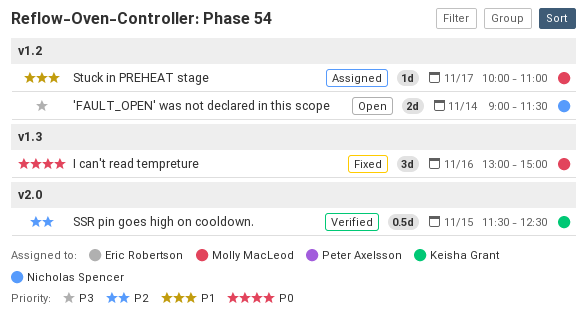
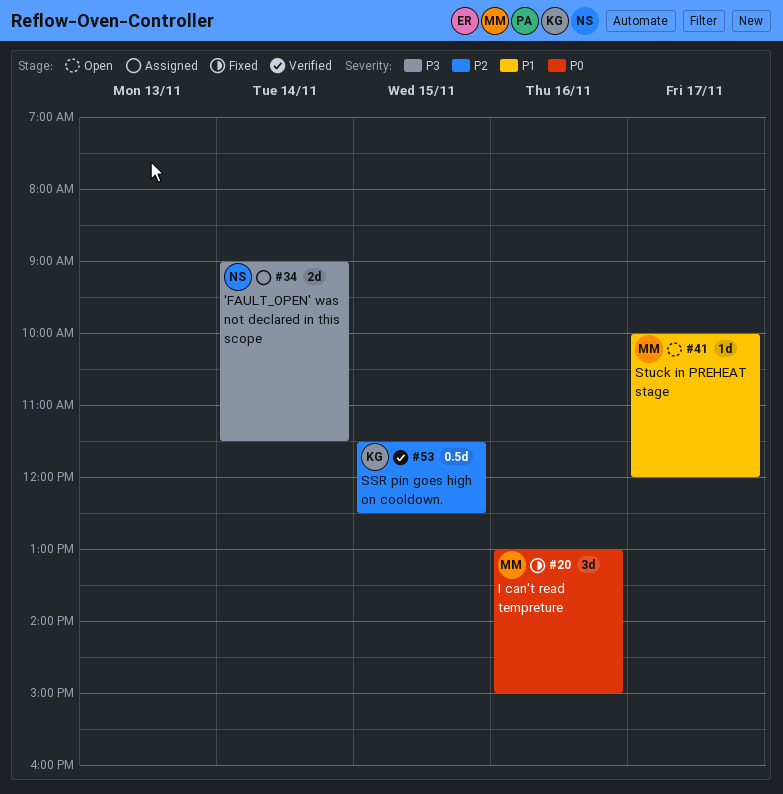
'FAULT_OPEN' was not declared in this scope, status: Open -> Assigned
Stuck in PREHEAT stage, status: Assigned -> Open
Stuck in PREHEAT stage, ends: 11:00 -> 12:00

